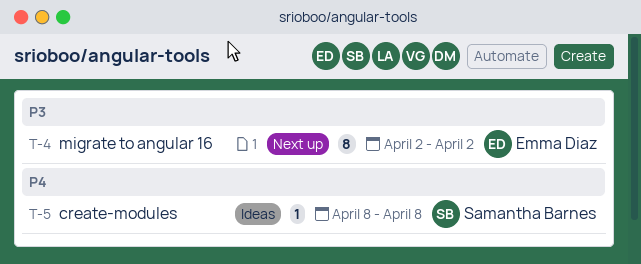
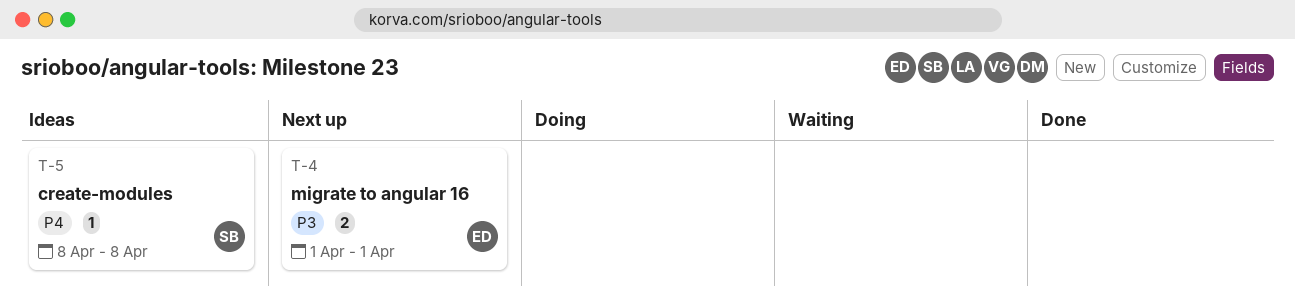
T-4, estimate: 8 -> 2
T-4, start: Apr 2 -> Apr 1
T-4, due: Apr 2 -> Apr 1

